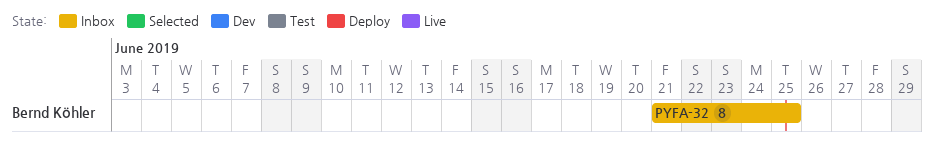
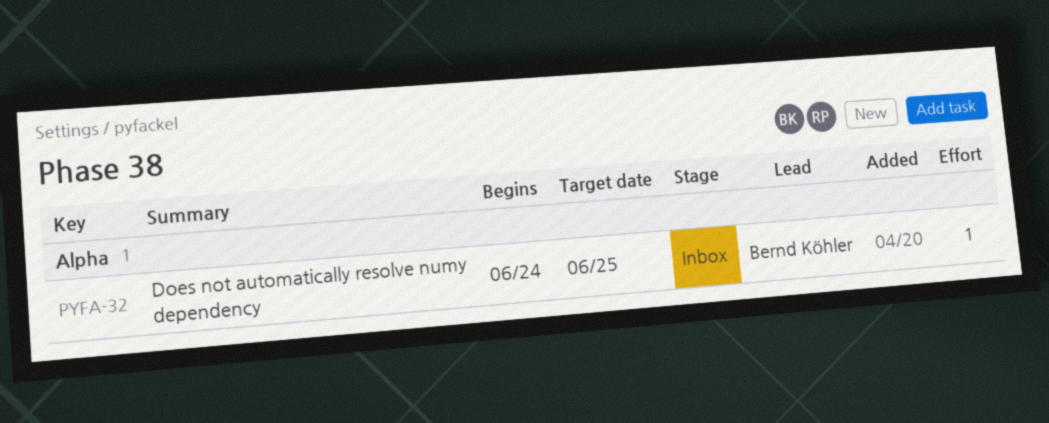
PYFA-32, estimate: 8 -> 1
PYFA-32, start: Jun 21 -> Jun 24

